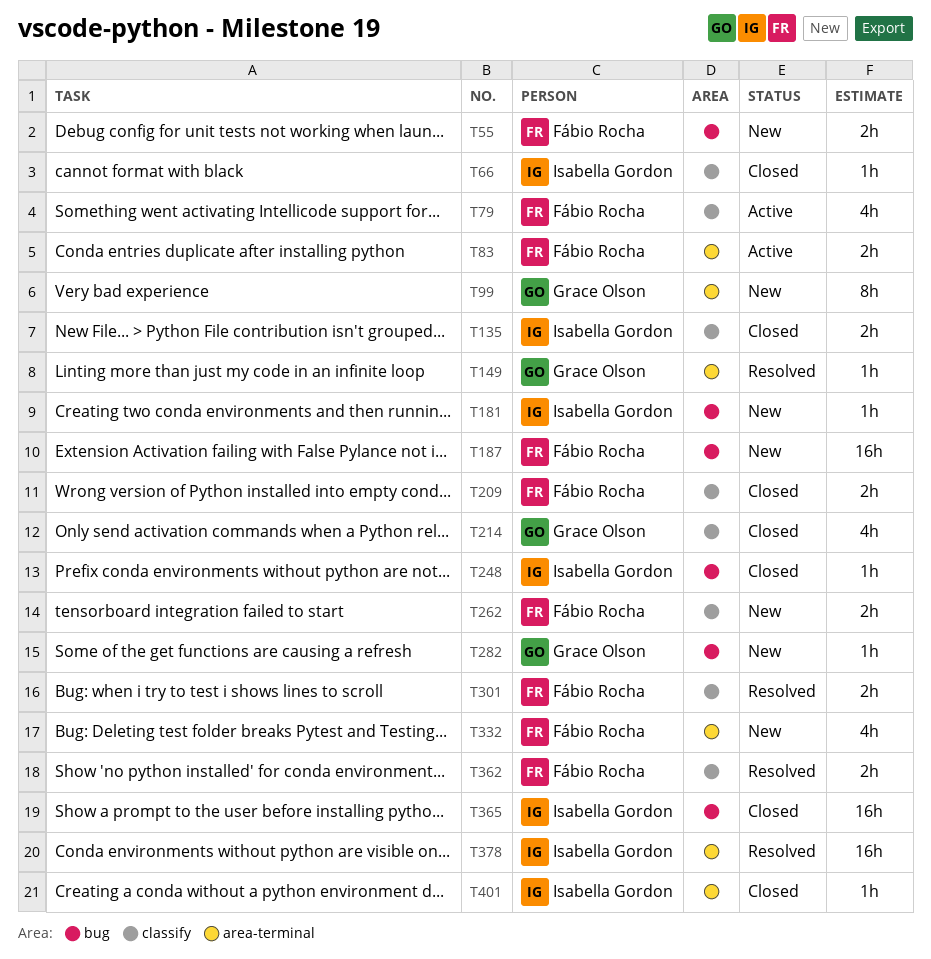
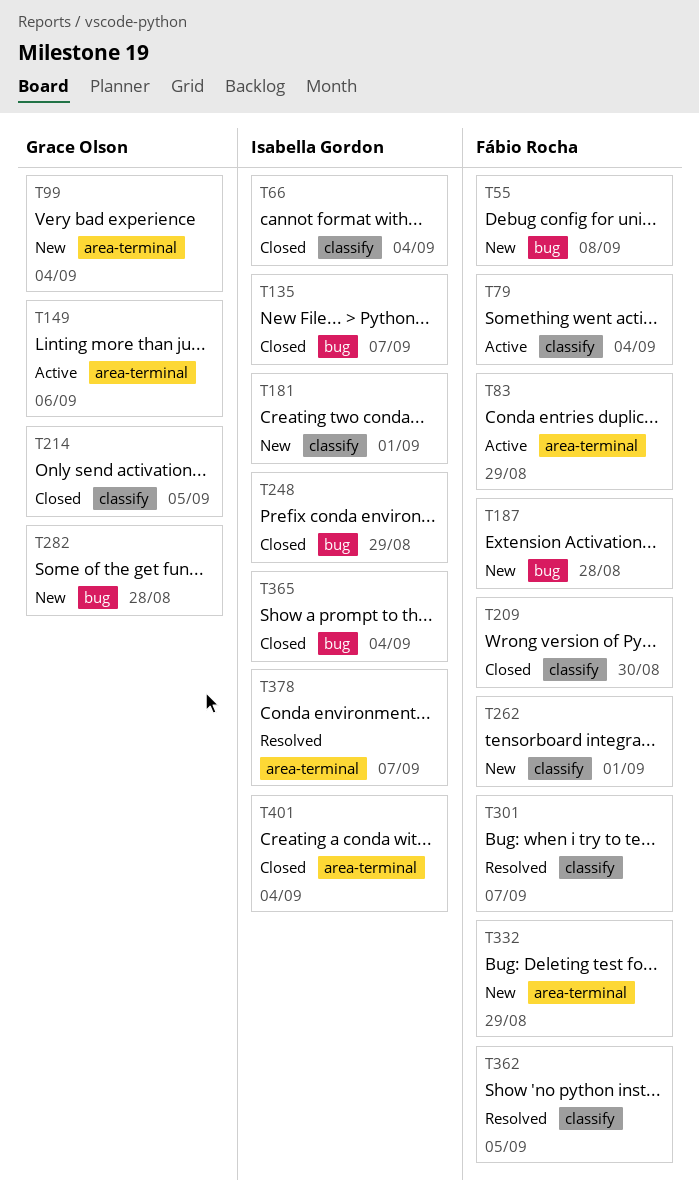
T135, label: classify -> bug
T149, status: Resolved -> Active
T181, label: bug -> classify

